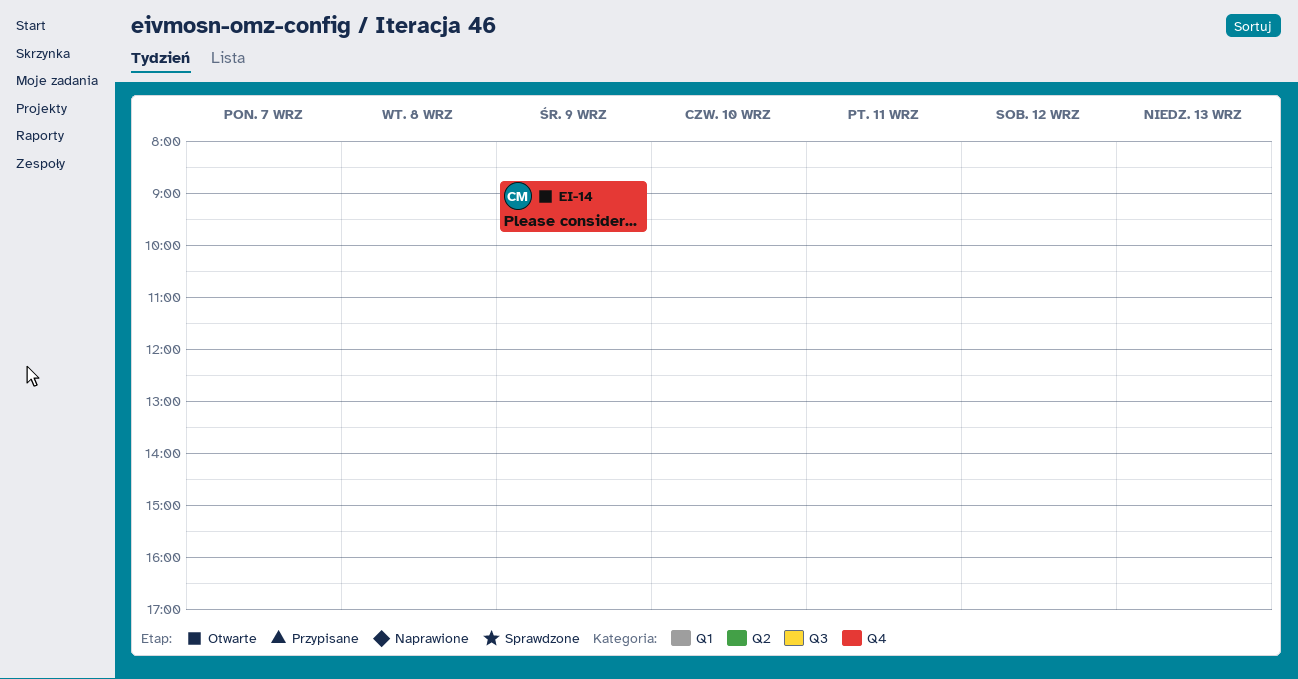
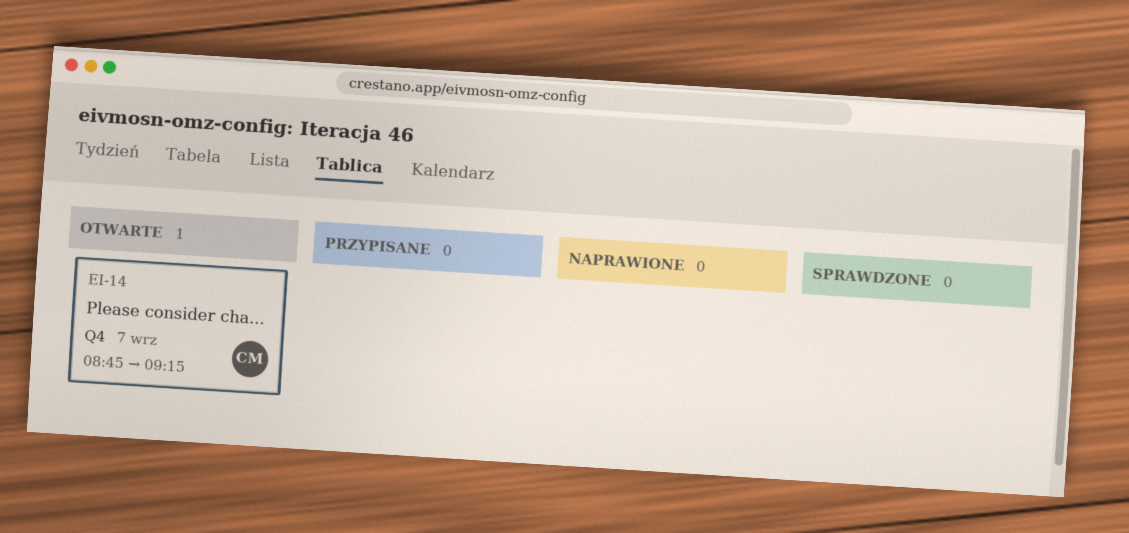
EI-14, day: Sep 9 -> Sep 7
EI-14, ends: 09:45 -> 09:15

